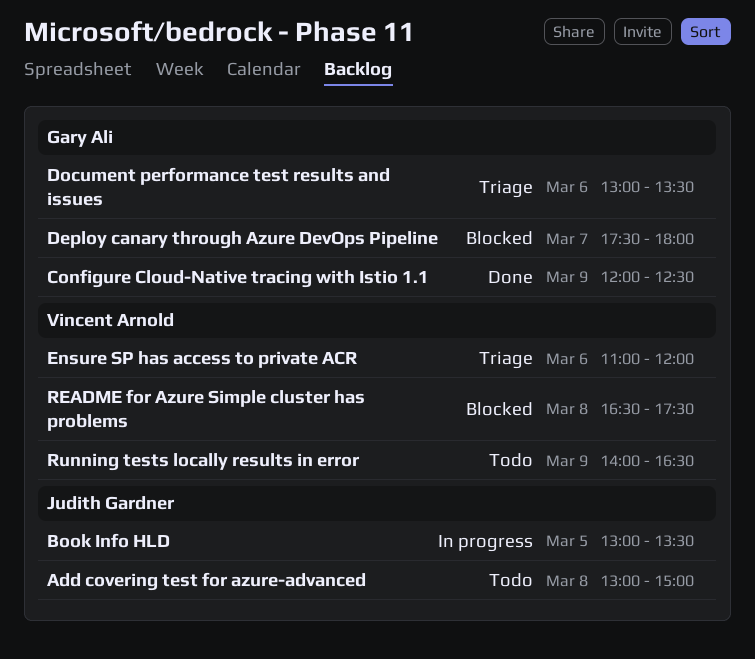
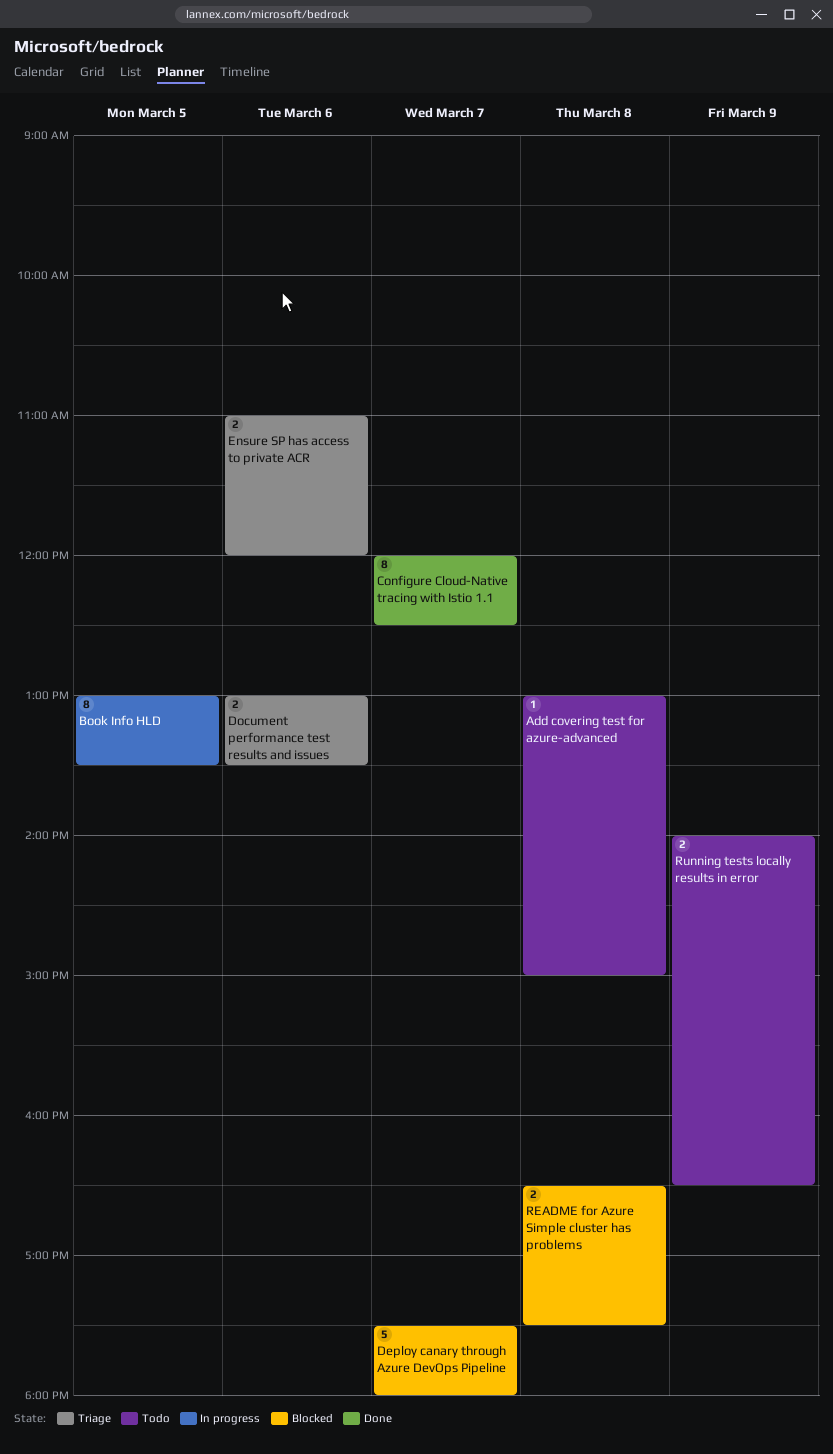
Configure Cloud-Native tracing with Istio 1.1, day: Mar 9 -> Mar 7

